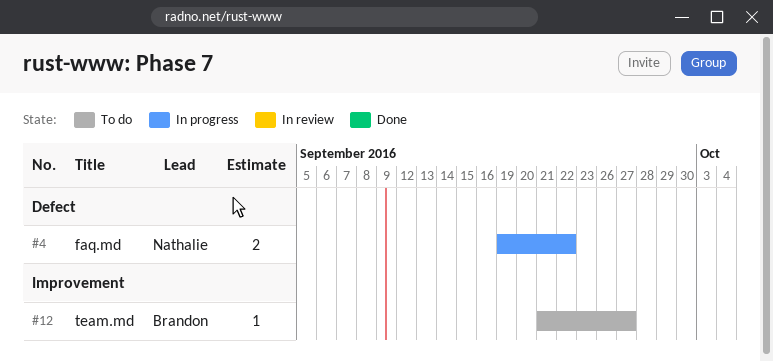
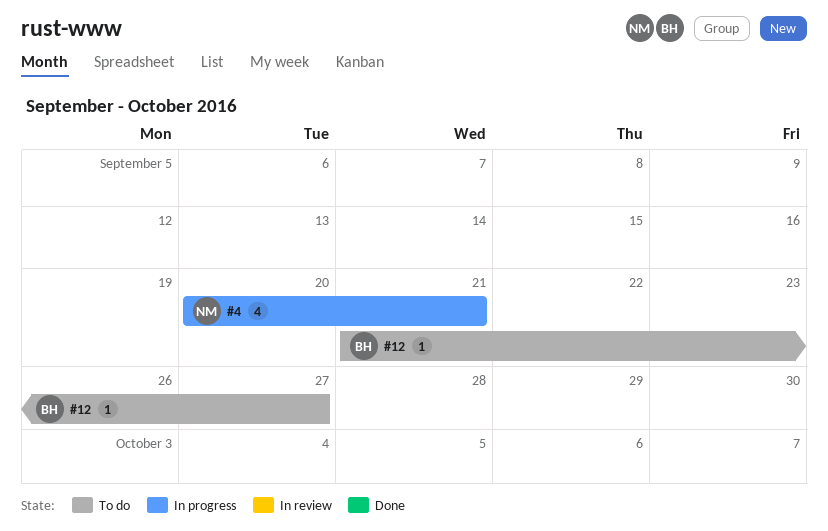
#4, estimate: 2 -> 4
#4, start: Sep 19 -> Sep 20
#4, due: Sep 22 -> Sep 21

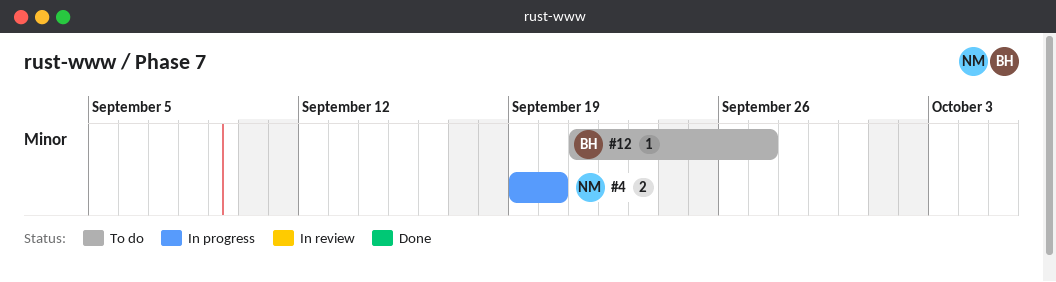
#4, estimate: 4 -> 2
#4, start: Sep 20 -> Sep 19
#4, due: Sep 21 -> Sep 20

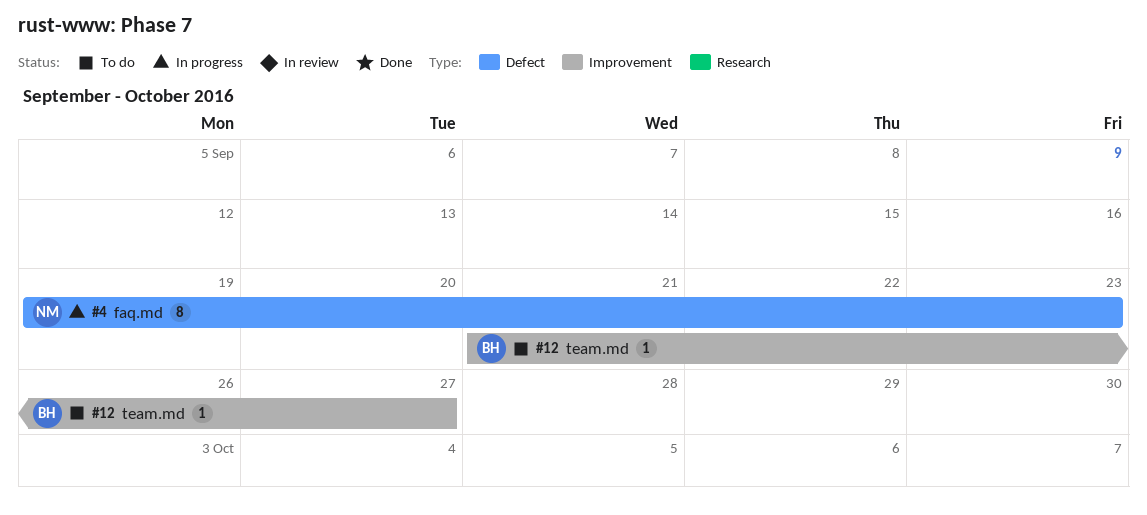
#4, estimate: 2 -> 8
#4, due: Sep 20 -> Sep 23

